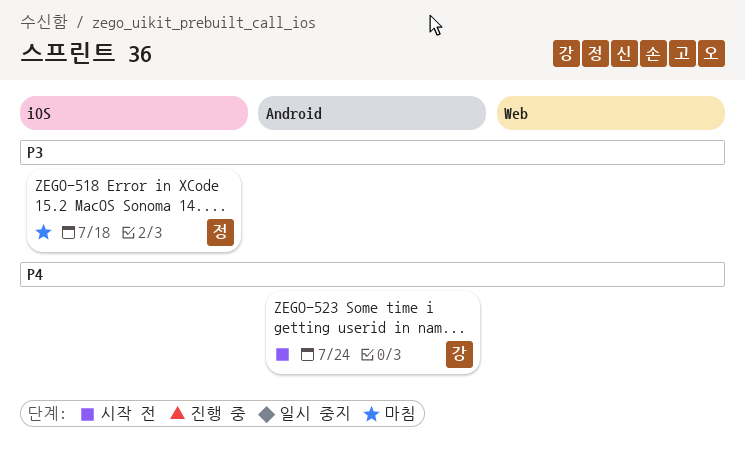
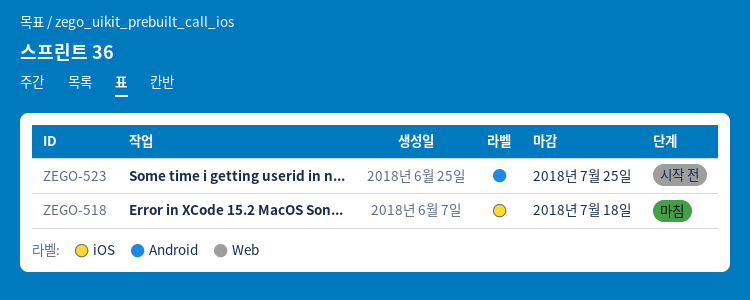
ZEGO-523, due: Jul 24 -> Jul 25

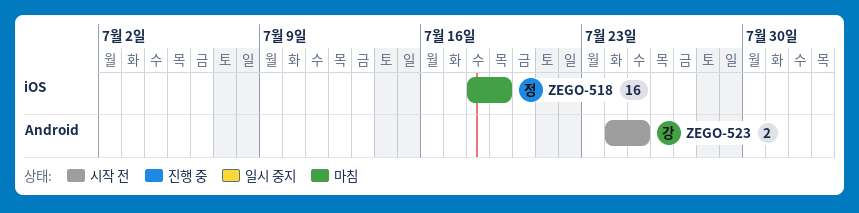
ZEGO-518, due: Jul 18 -> Jul 19

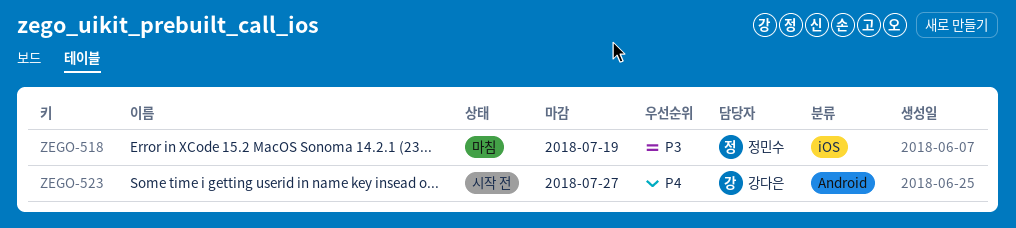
ZEGO-523, due: Jul 25 -> Jul 27

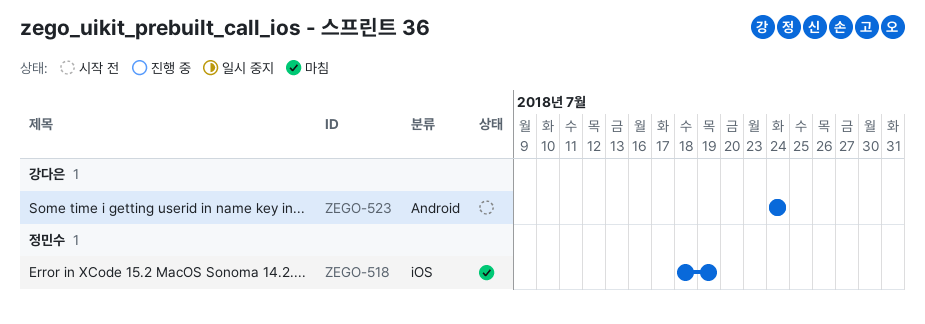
ZEGO-523, due: Jul 27 -> Jul 24

